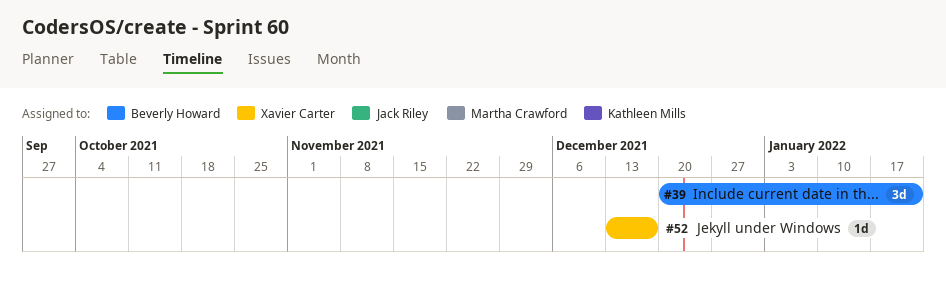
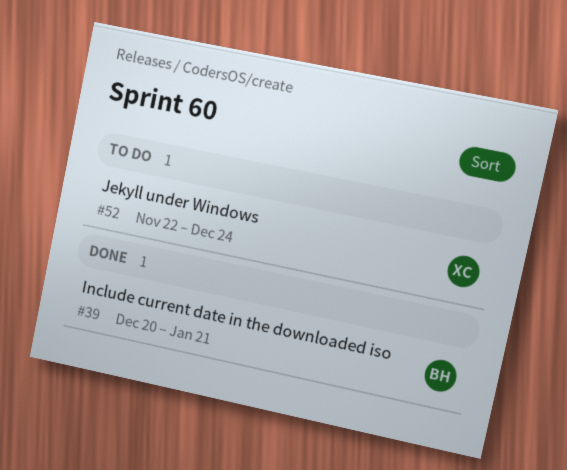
#52, start: Dec 13 -> Nov 22
#52, due: Dec 17 -> Dec 24

